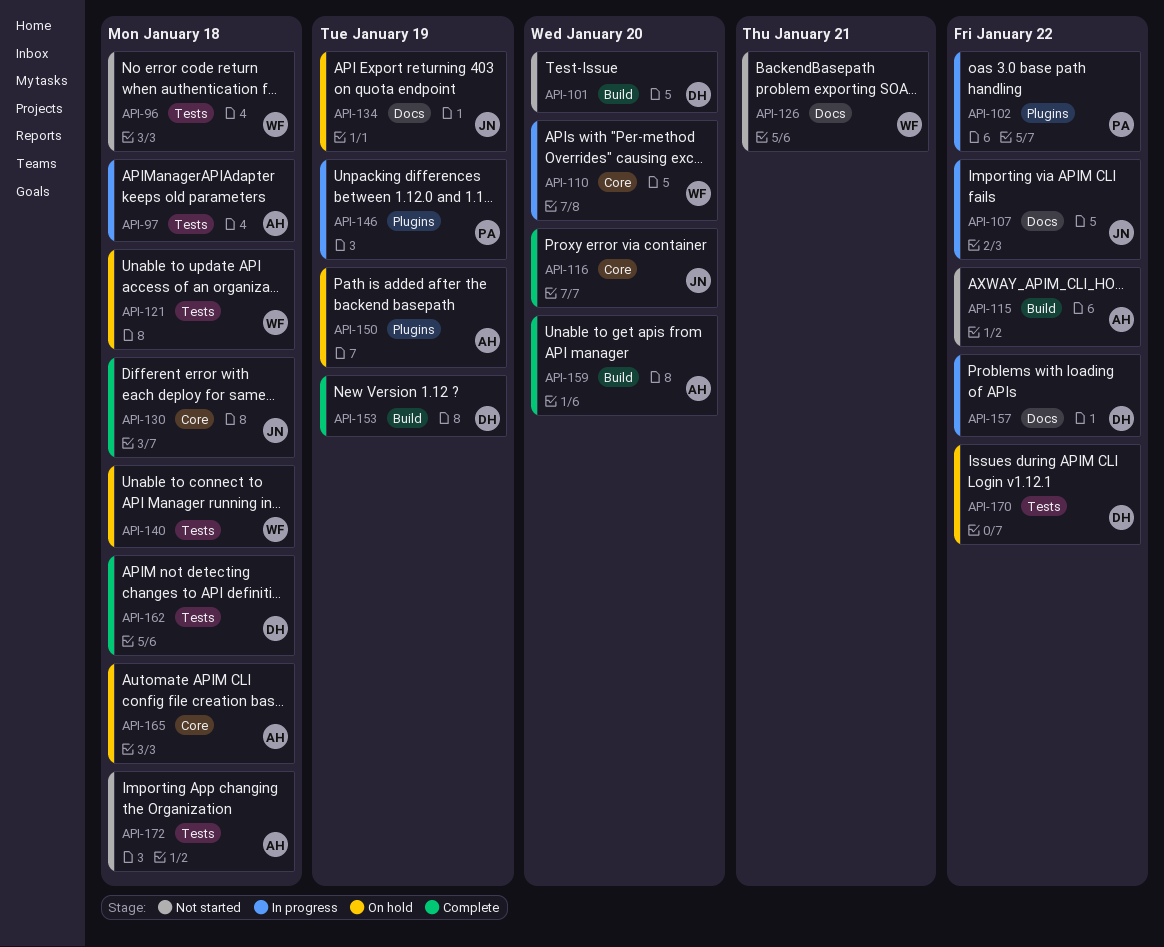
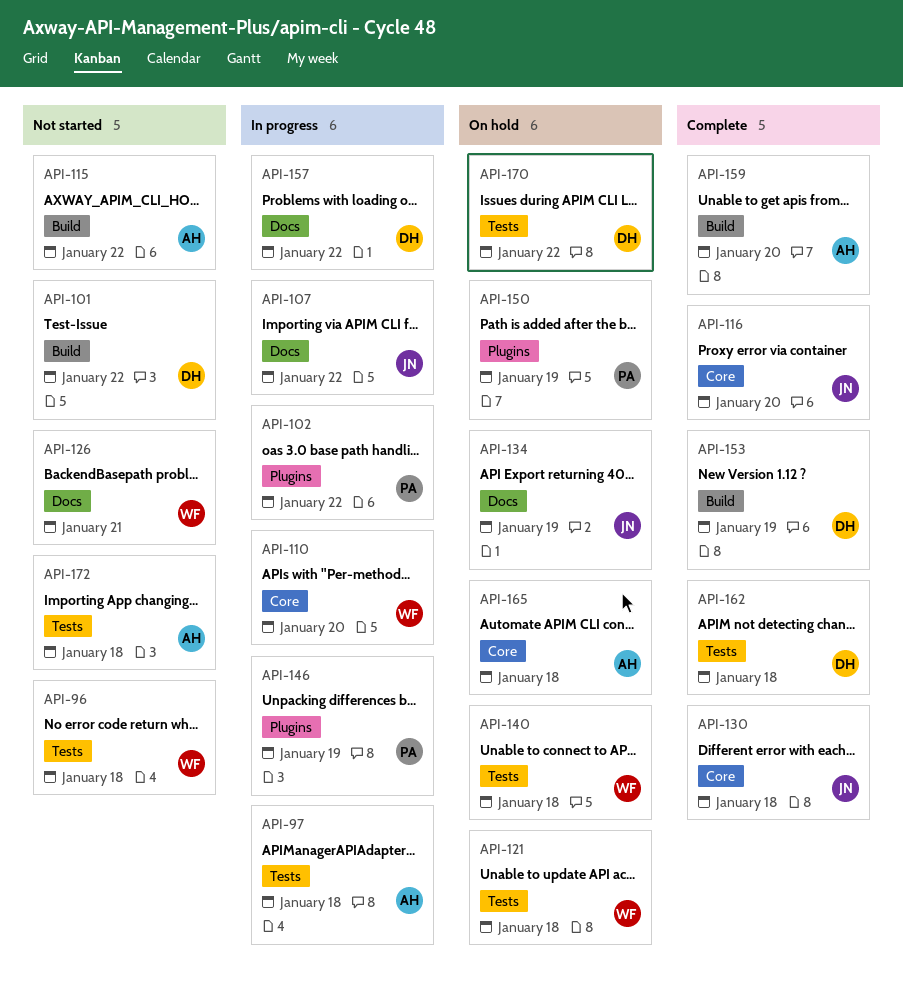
API-101, due: Jan 20 -> Jan 22
API-150, owner: AH -> PA

